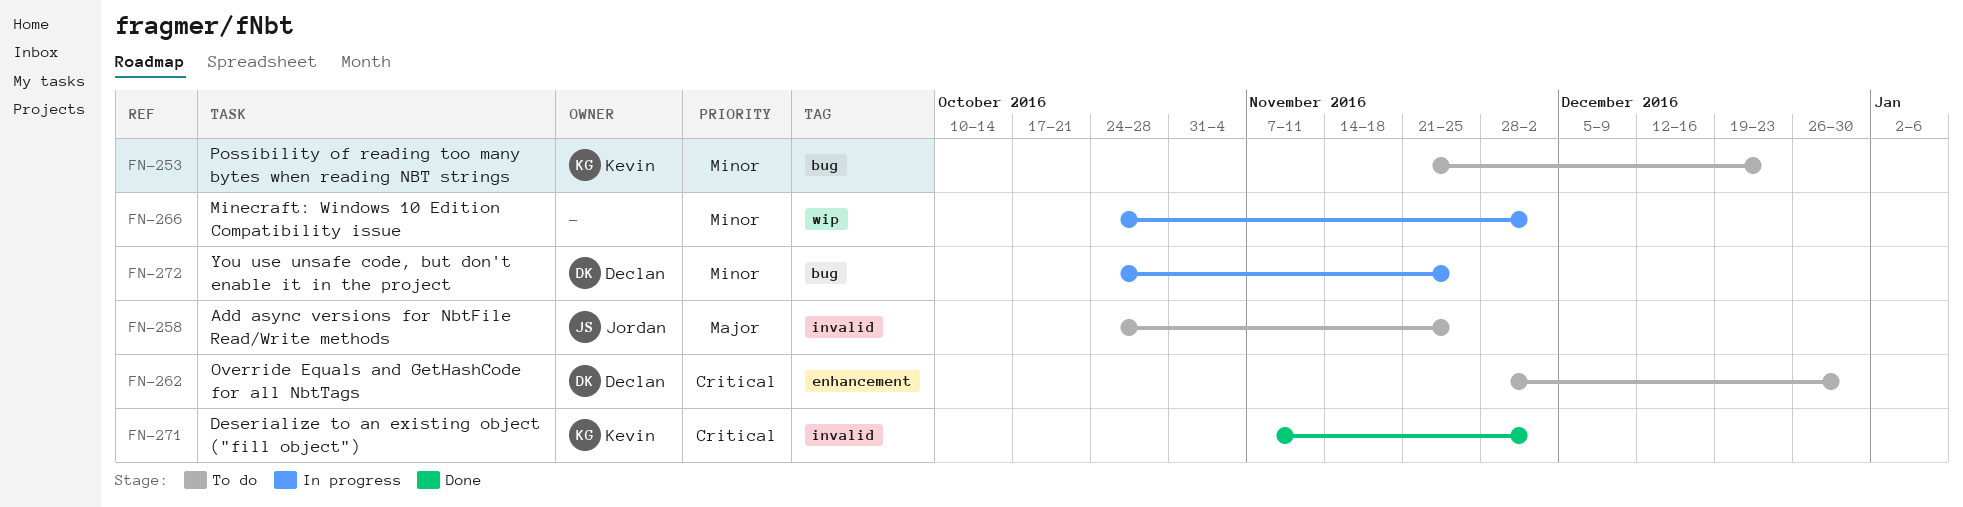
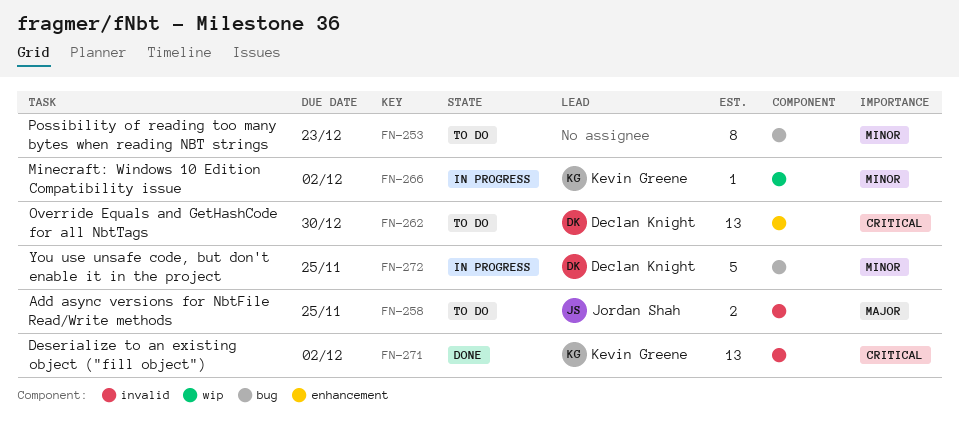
FN-253, owner: Kevin Greene -> none
FN-266, owner: none -> Kevin Greene

